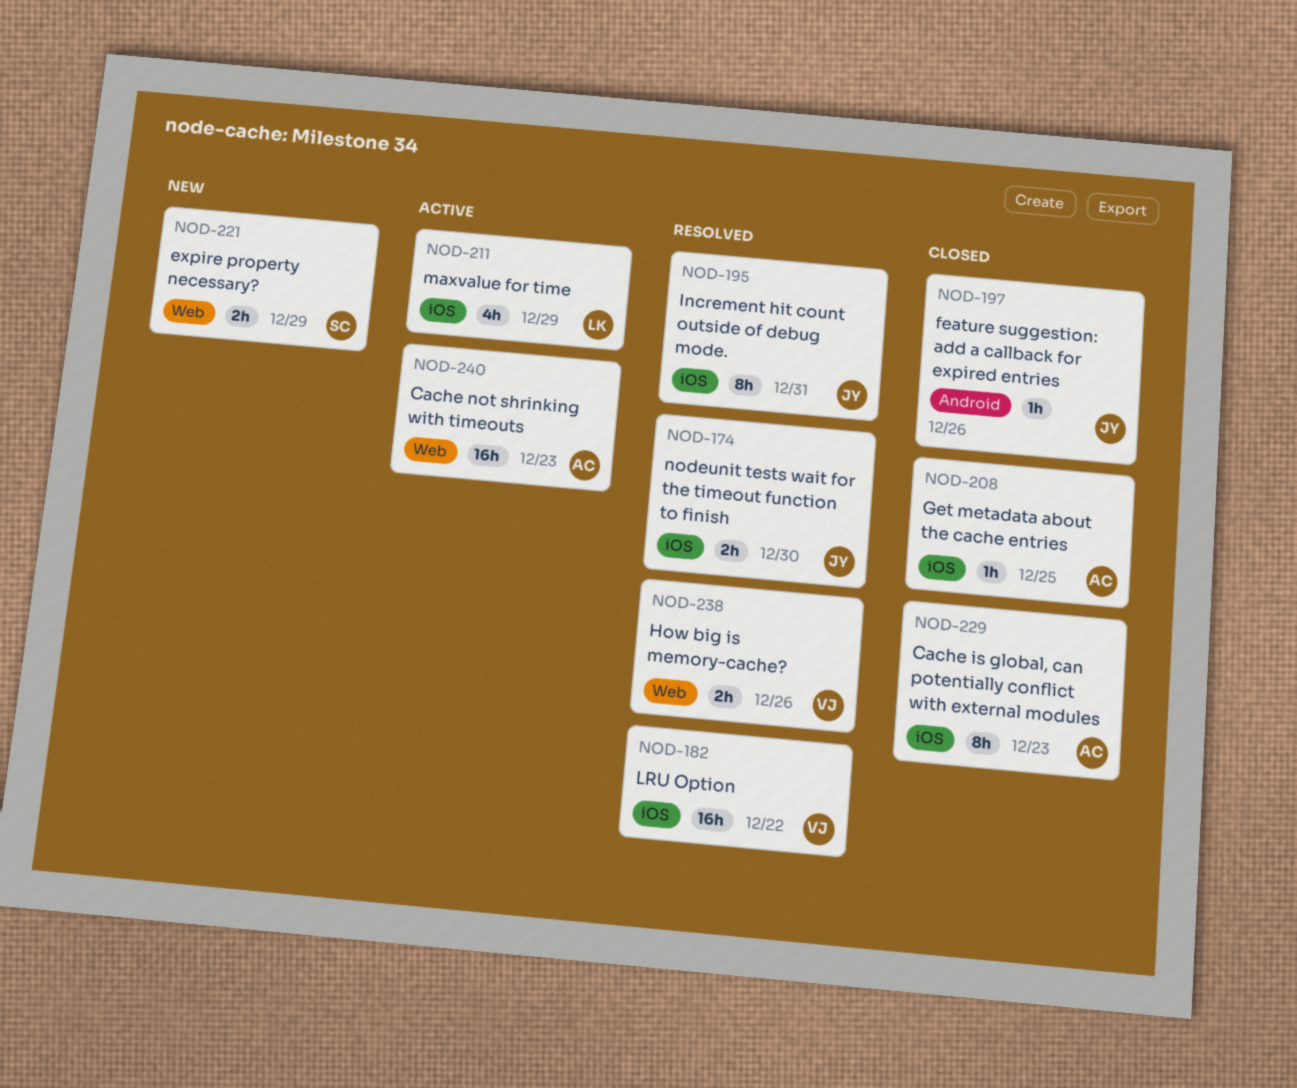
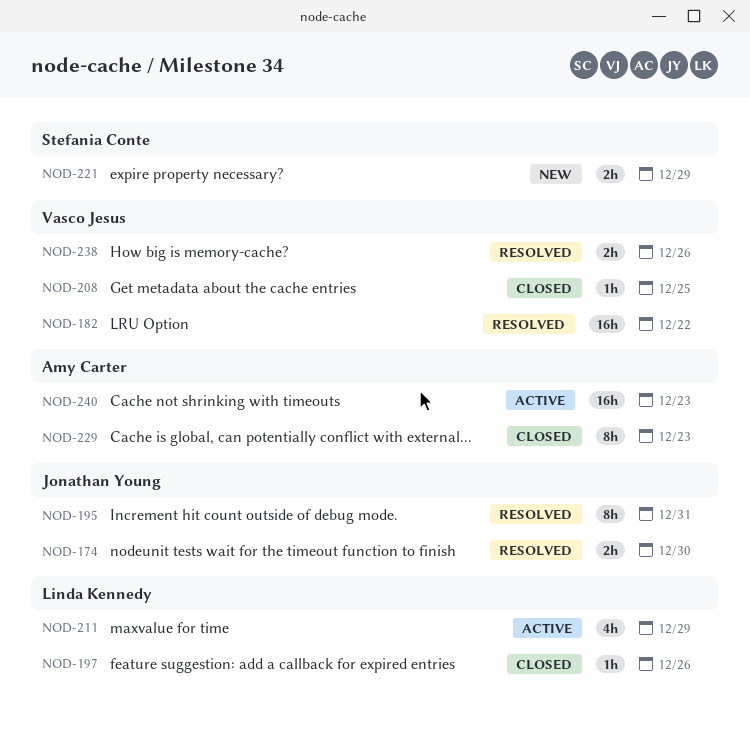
NOD-197, owner: Jonathan Young -> Linda Kennedy
NOD-208, owner: Amy Carter -> Vasco Jesus

